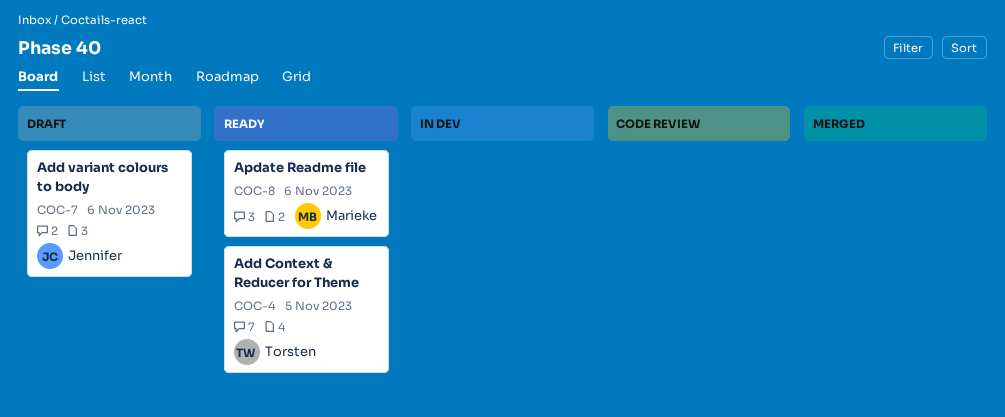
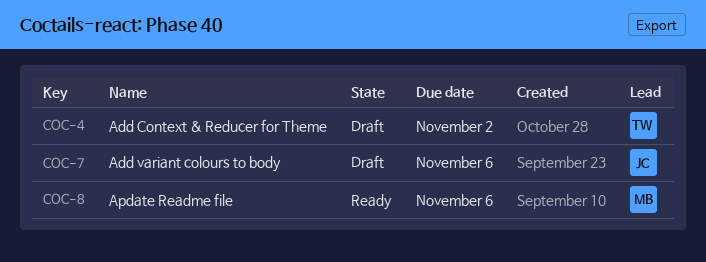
COC-4, status: Ready -> Draft
COC-4, due: Nov 5 -> Nov 2

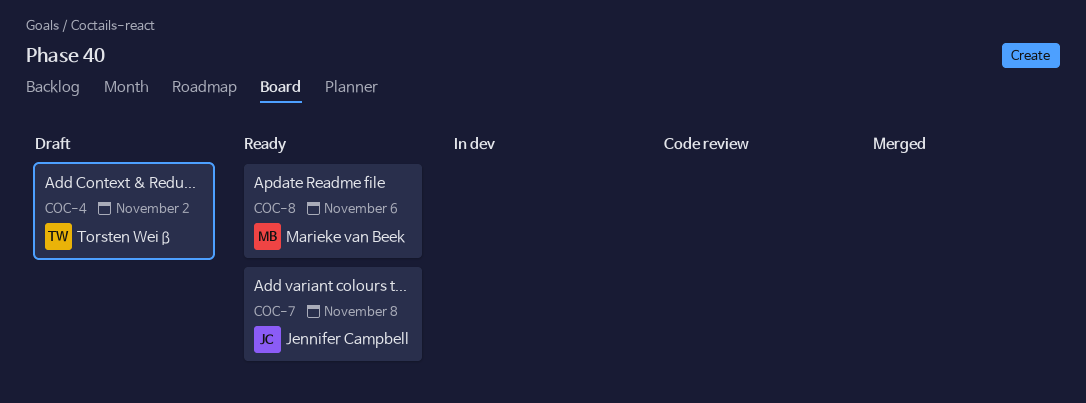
COC-7, status: Draft -> Ready
COC-7, due: Nov 6 -> Nov 8

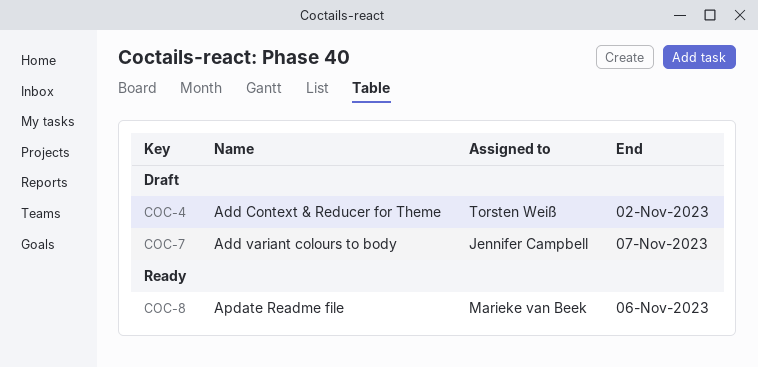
COC-7, status: Ready -> Draft
COC-7, due: Nov 8 -> Nov 7

